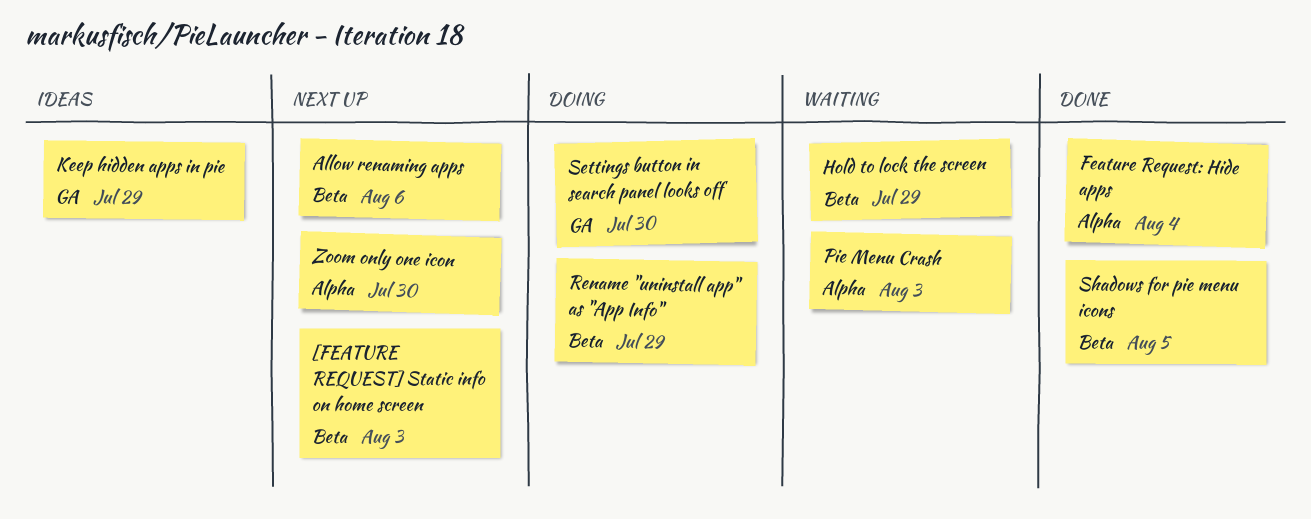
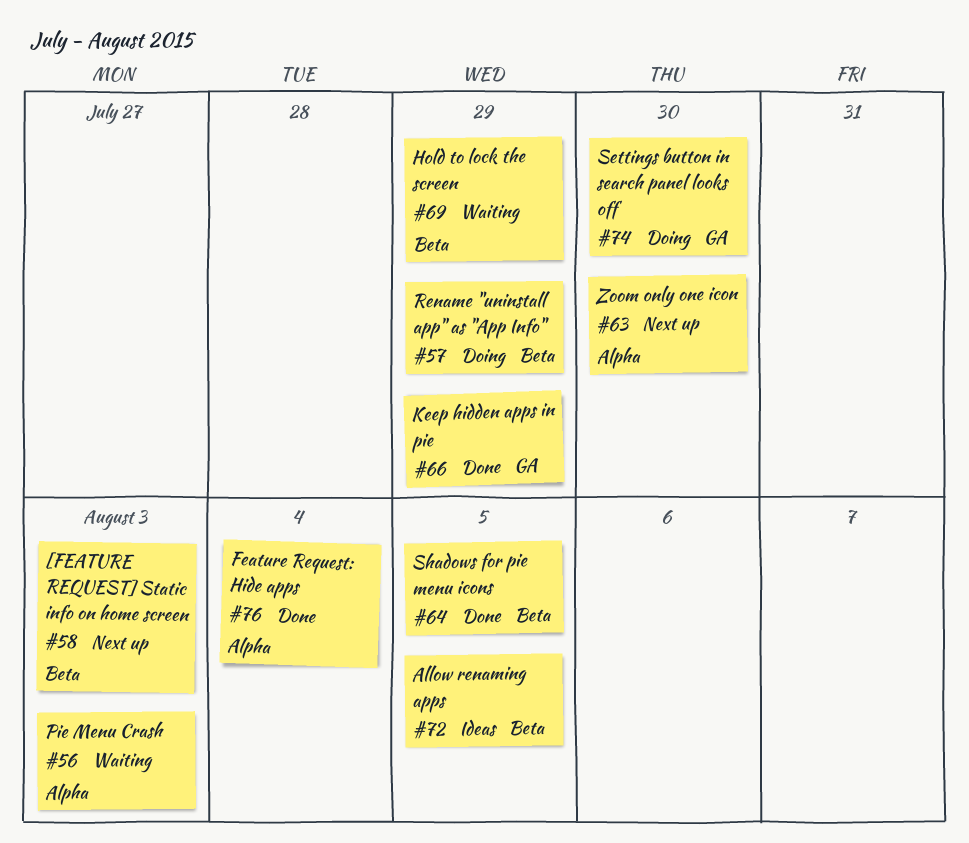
Allow renaming apps, status: Next up -> Ideas
Allow renaming apps, due: Aug 6 -> Aug 5
Keep hidden apps in pie, status: Ideas -> Done

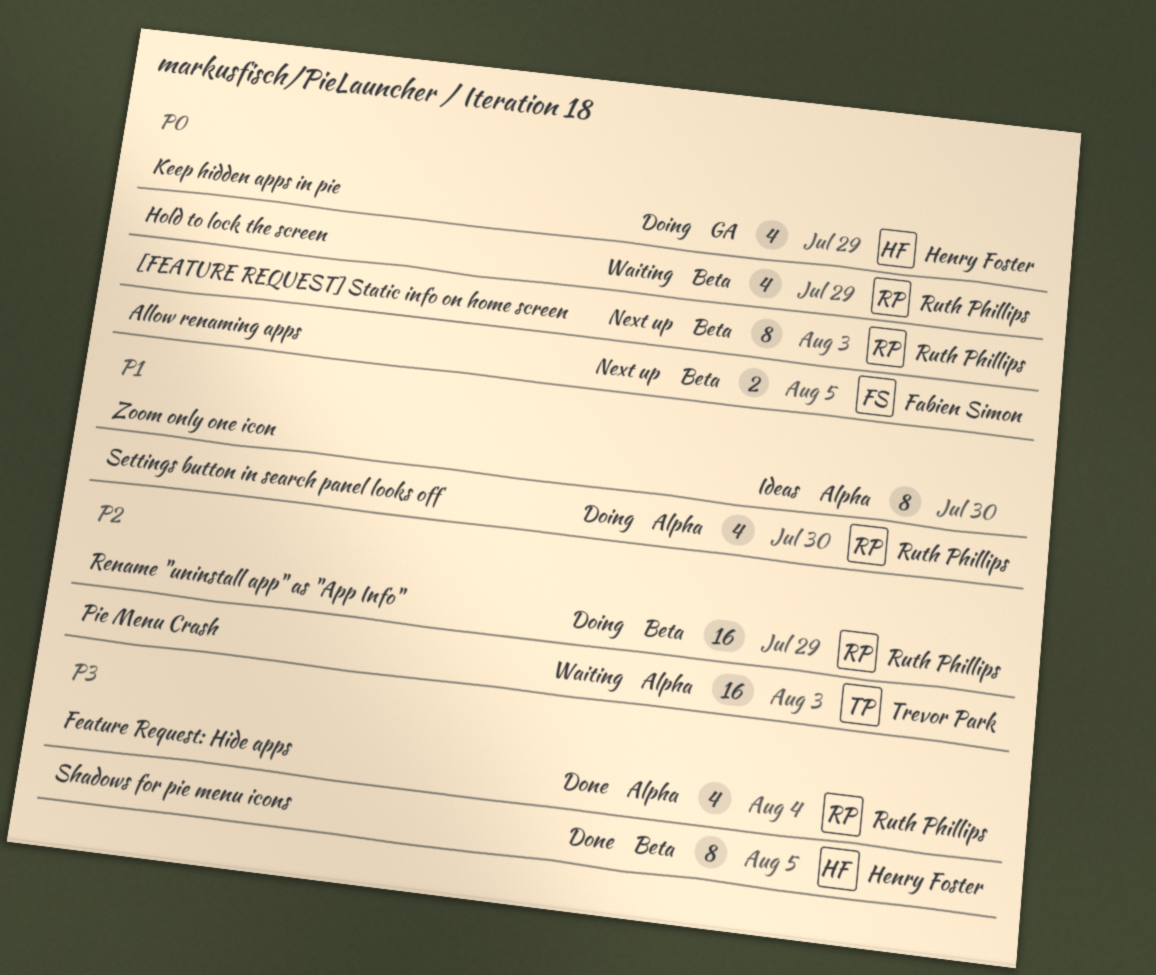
Allow renaming apps, status: Ideas -> Next up
Keep hidden apps in pie, status: Done -> Doing
Settings button in search panel looks off, label: GA -> Alpha
Zoom only one icon, status: Next up -> Ideas

